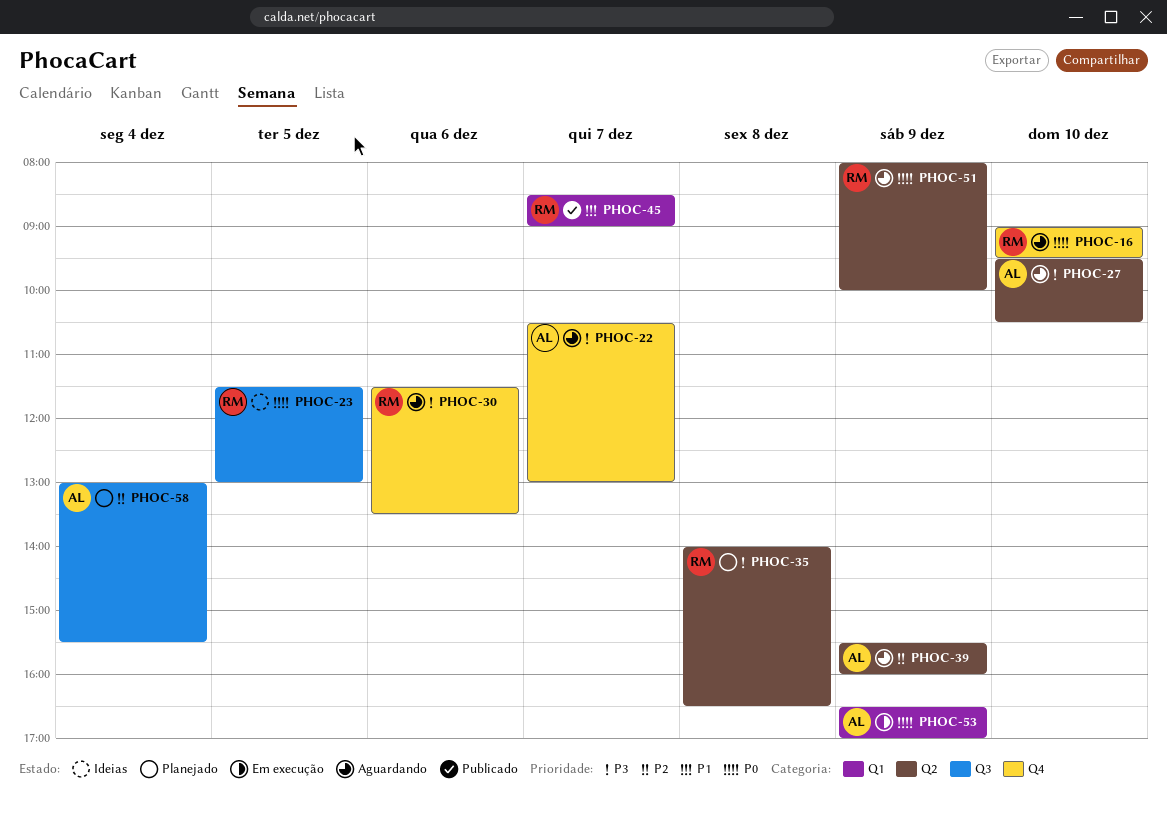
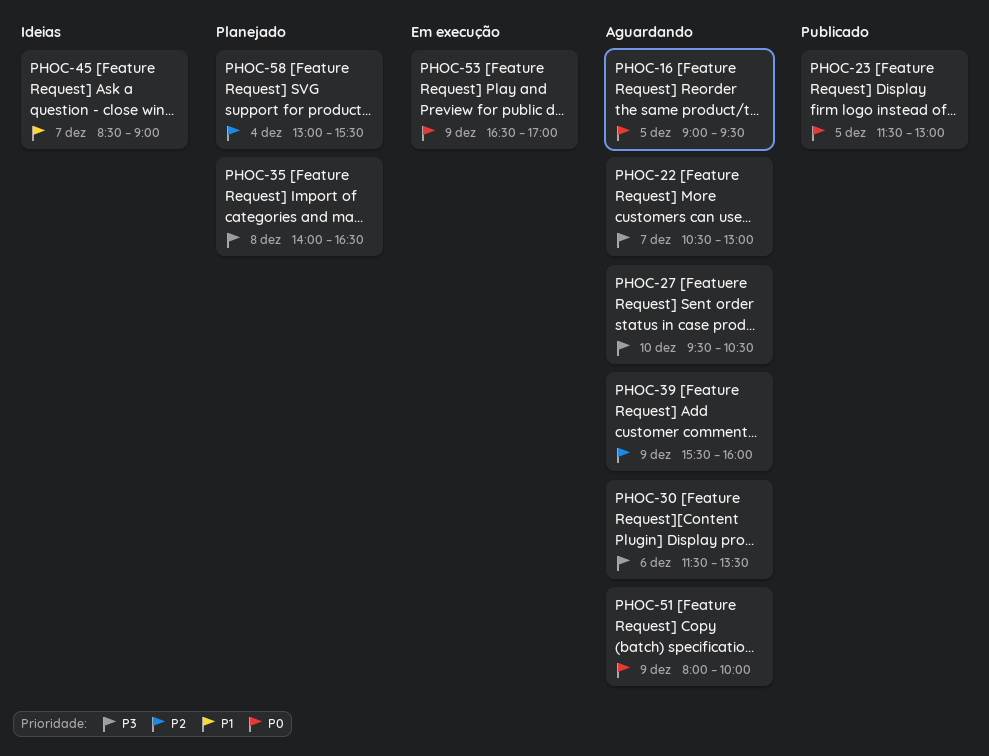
PHOC-16, day: Dec 10 -> Dec 5
PHOC-23, status: Ideias -> Publicado
PHOC-45, status: Publicado -> Ideias

